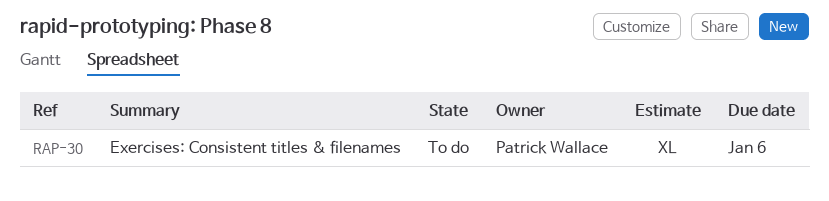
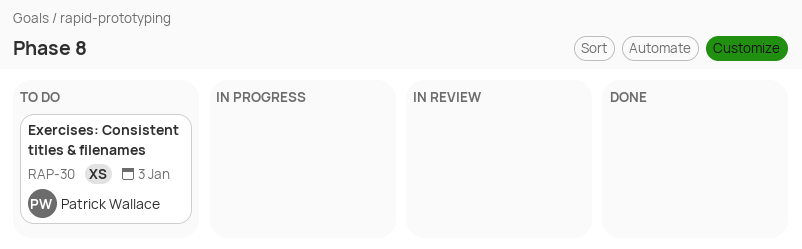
RAP-30, estimate: XL -> XS
RAP-30, due: Jan 6 -> Jan 3

